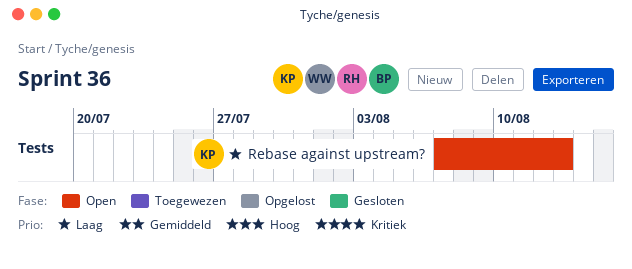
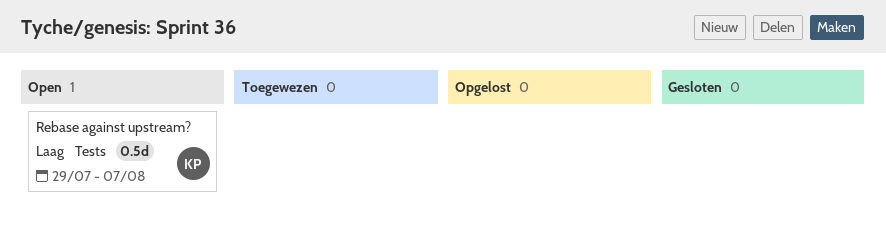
Rebase against upstream?, start: Aug 7 -> Jul 29
Rebase against upstream?, due: Aug 13 -> Aug 7

